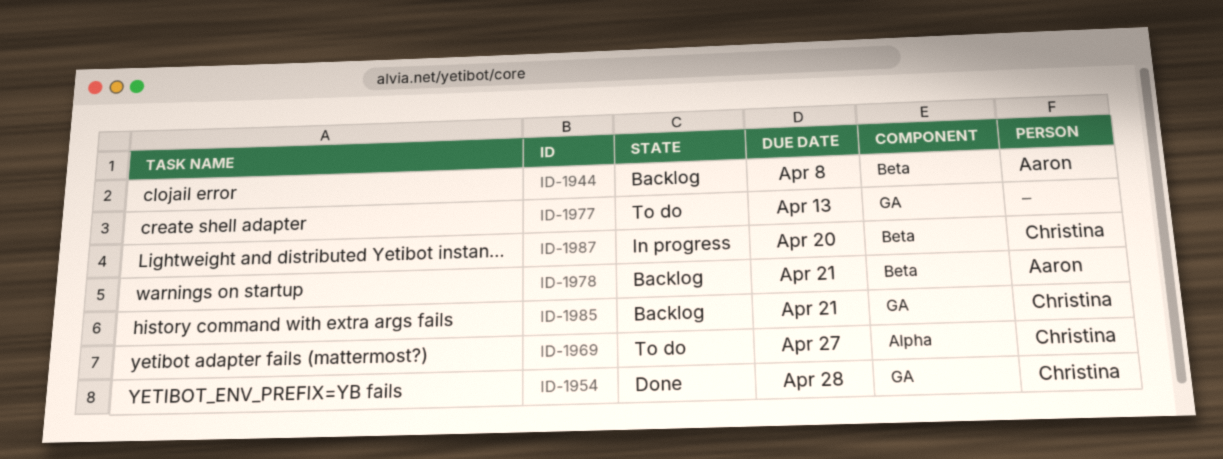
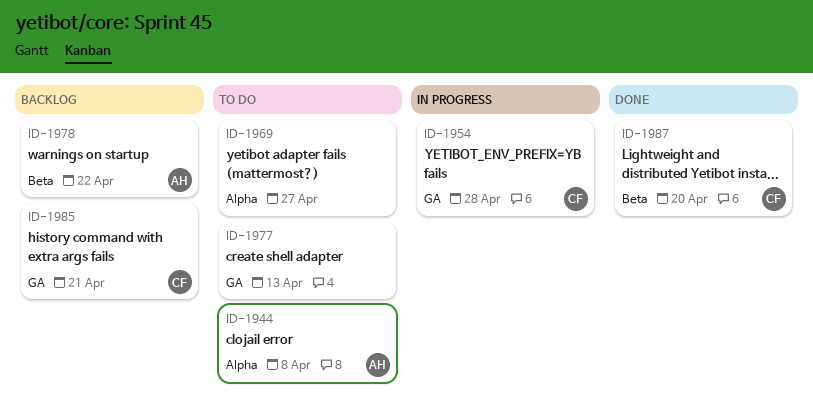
ID-1944, status: Backlog -> To do
ID-1944, label: Beta -> Alpha
ID-1954, status: Done -> In progress
ID-1969, owner: Christina -> none
ID-1978, due: Apr 21 -> Apr 22
ID-1987, status: In progress -> Done

